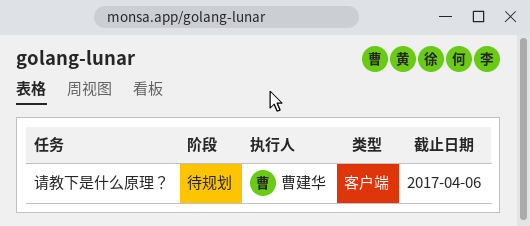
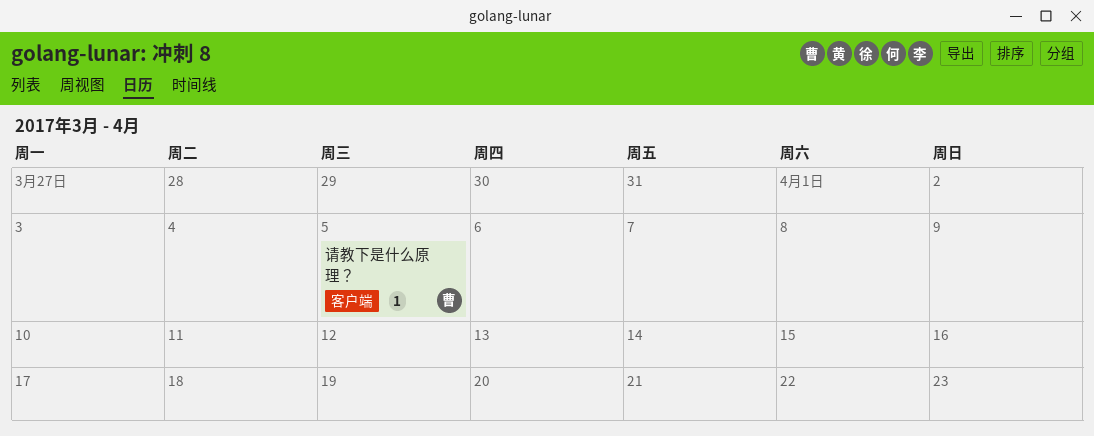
请教下是什么原理？, due: Apr 6 -> Apr 5

